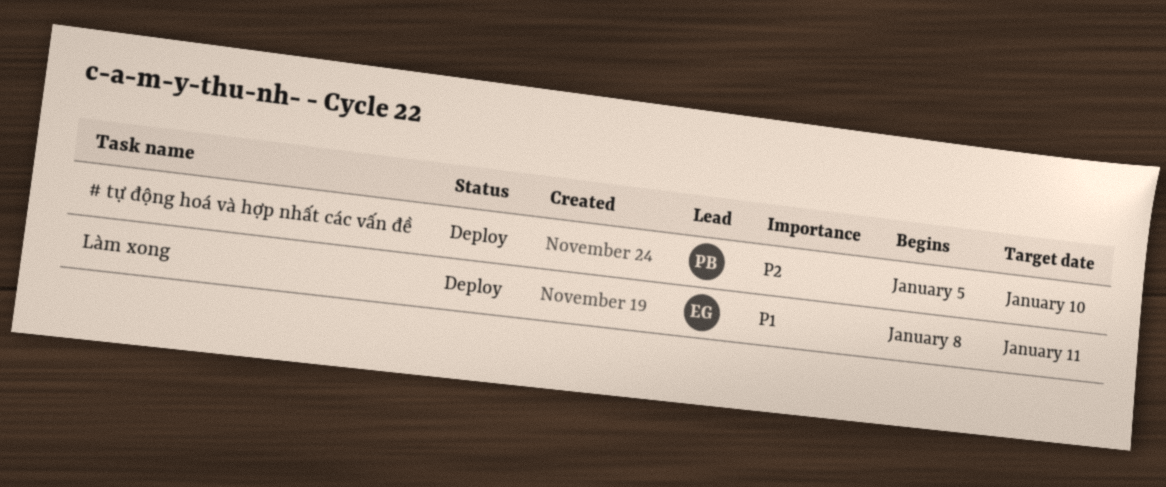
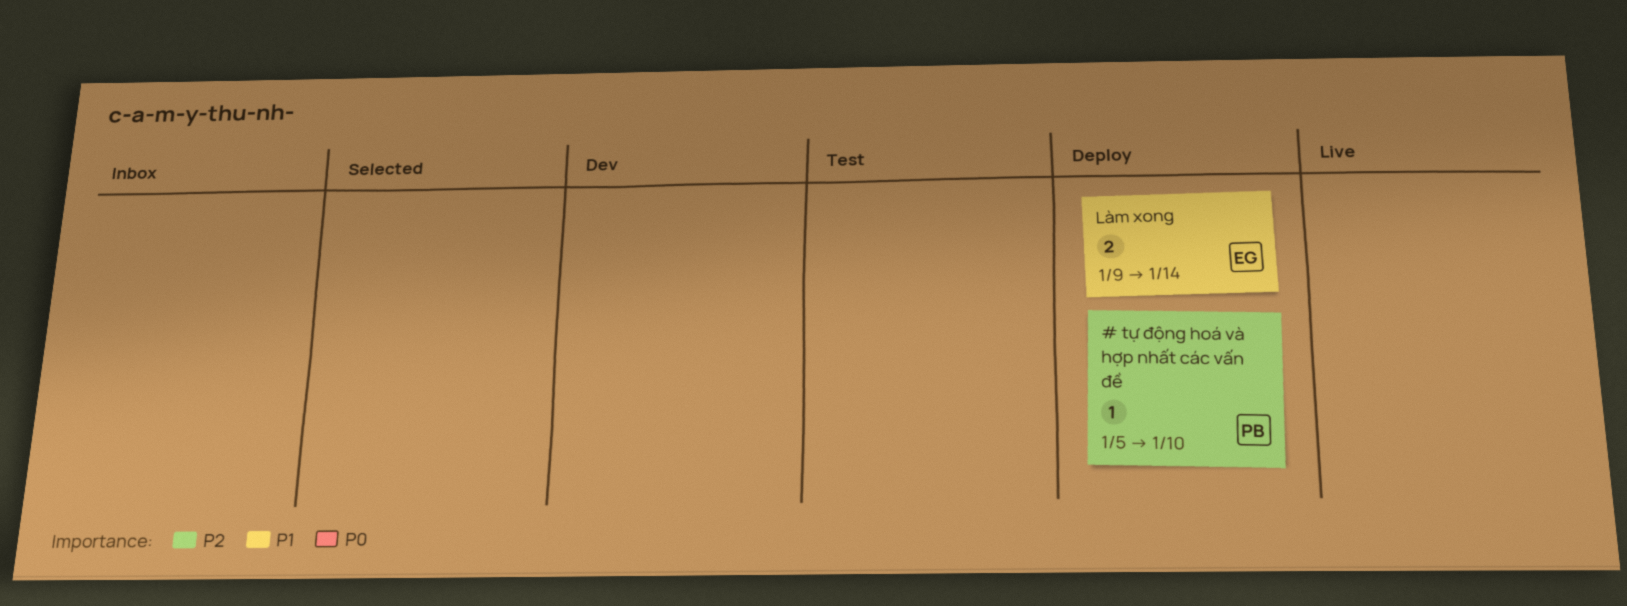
Làm xong, start: Jan 8 -> Jan 9
Làm xong, due: Jan 11 -> Jan 14

